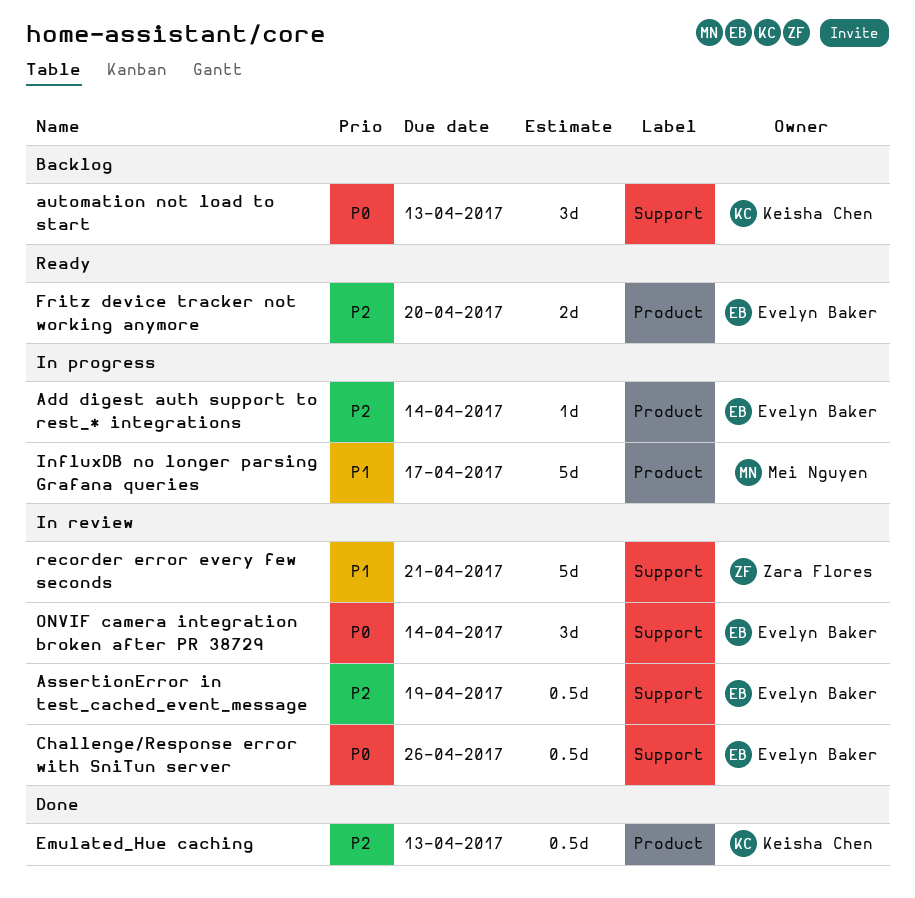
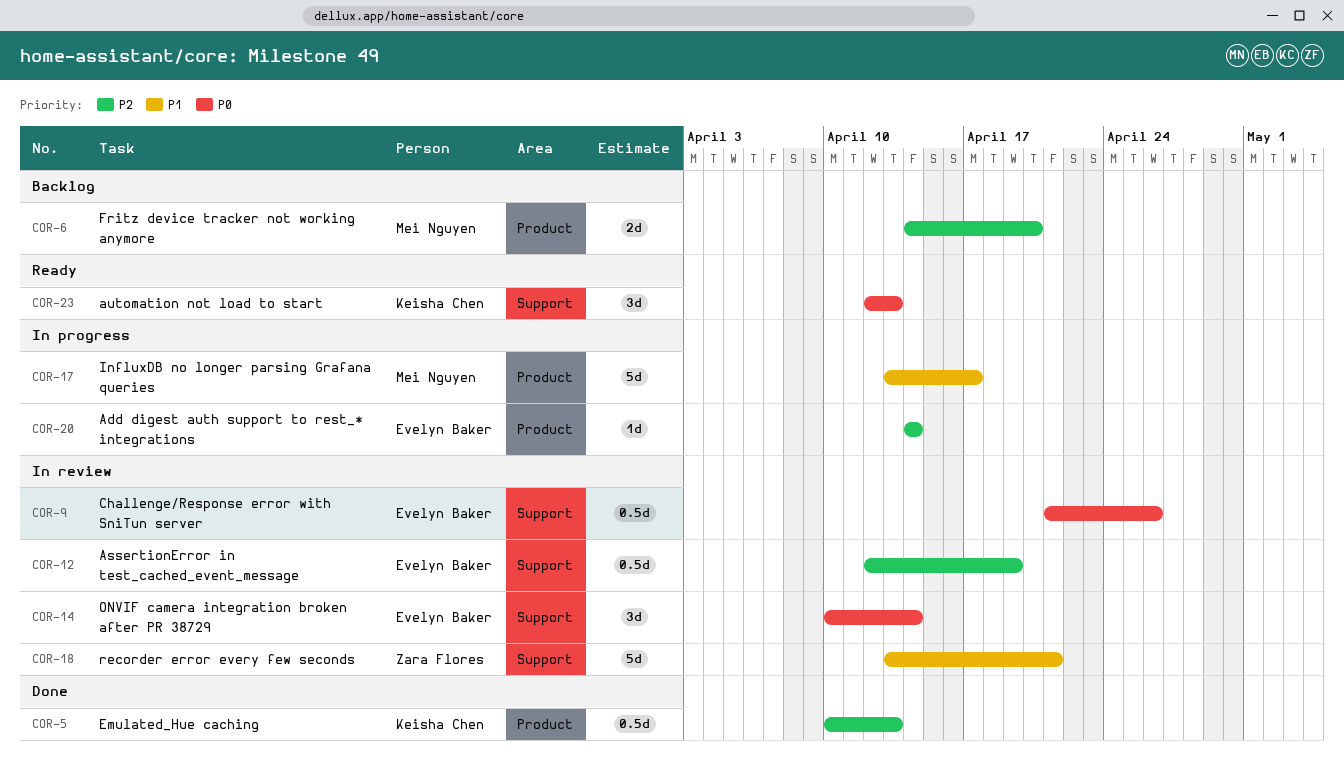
automation not load to start, status: Backlog -> Ready
Fritz device tracker not working anymore, status: Ready -> Backlog
Fritz device tracker not working anymore, owner: Evelyn Baker -> Mei Nguyen

